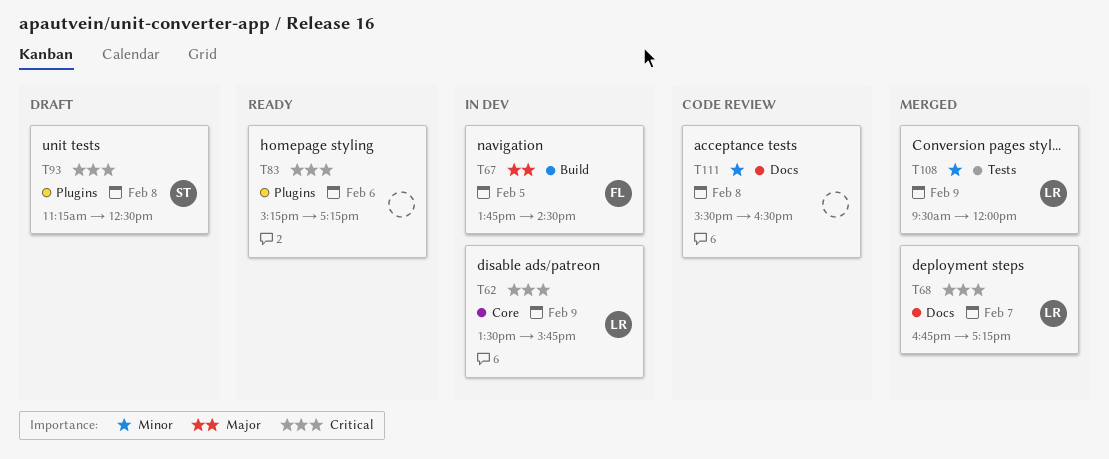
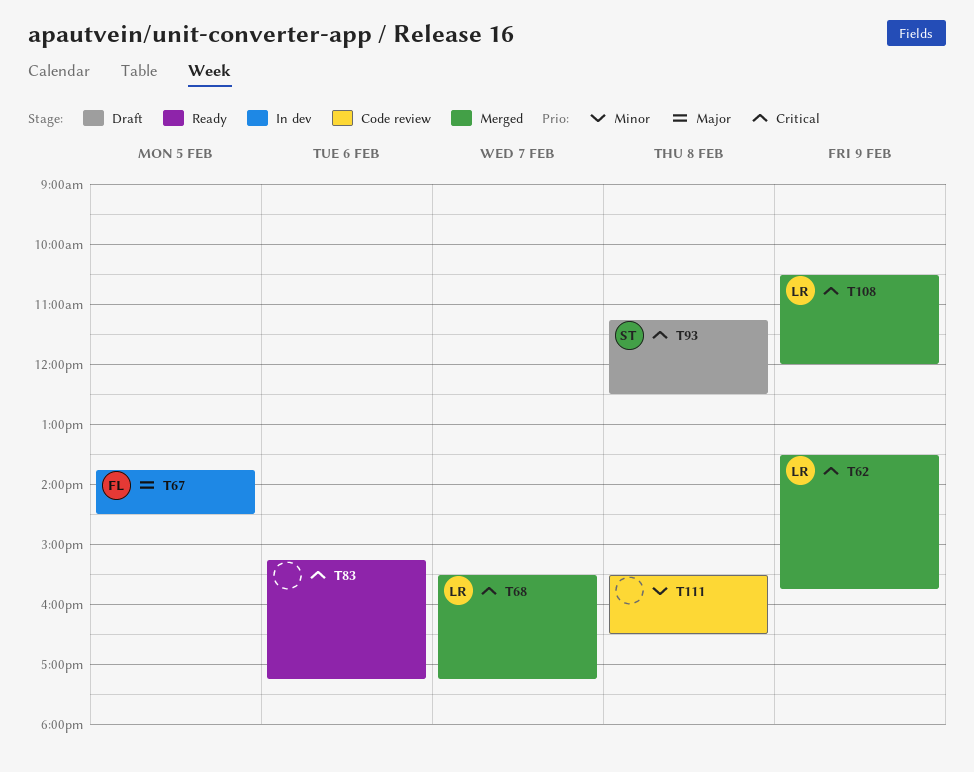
T62, status: In dev -> Merged
T68, begins: 16:45 -> 15:30
T108, priority: Minor -> Critical
T108, begins: 09:30 -> 10:30

